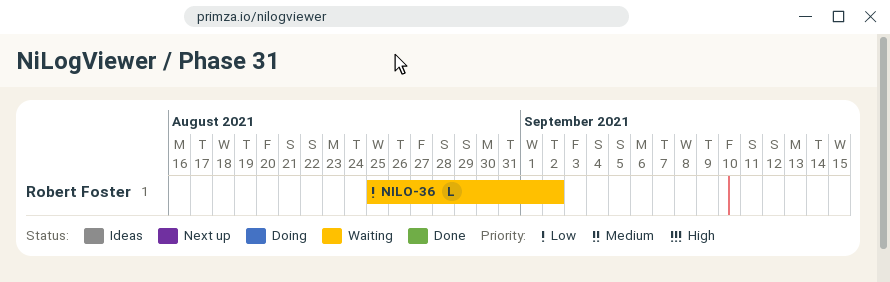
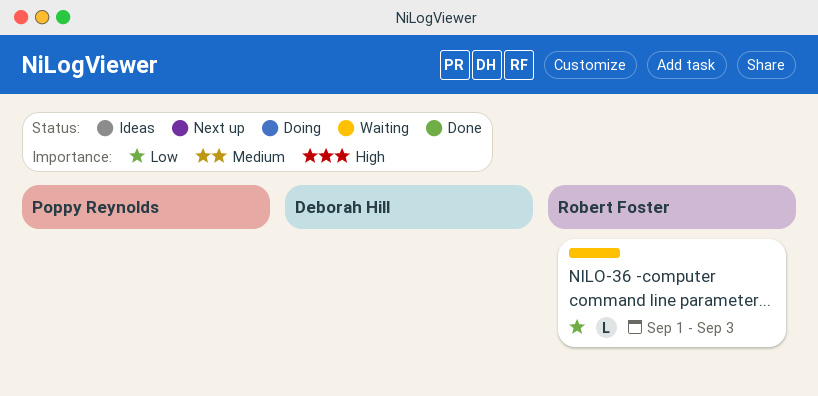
NILO-36, start: Aug 25 -> Sep 1
NILO-36, due: Sep 2 -> Sep 3

